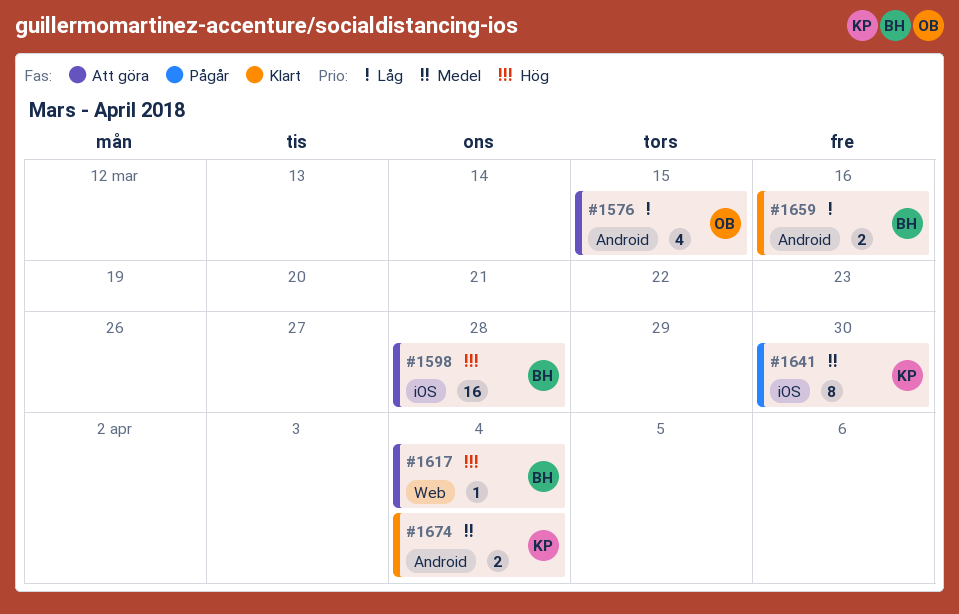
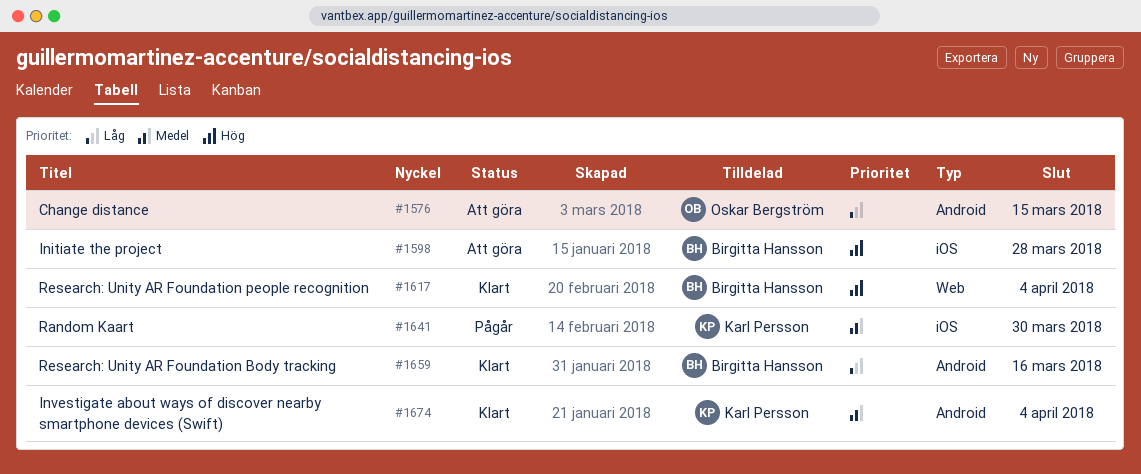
#1617, status: Att göra -> Klart

